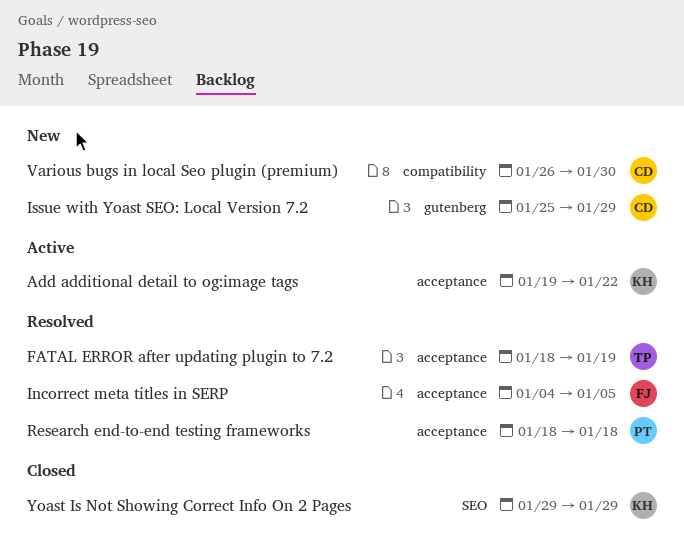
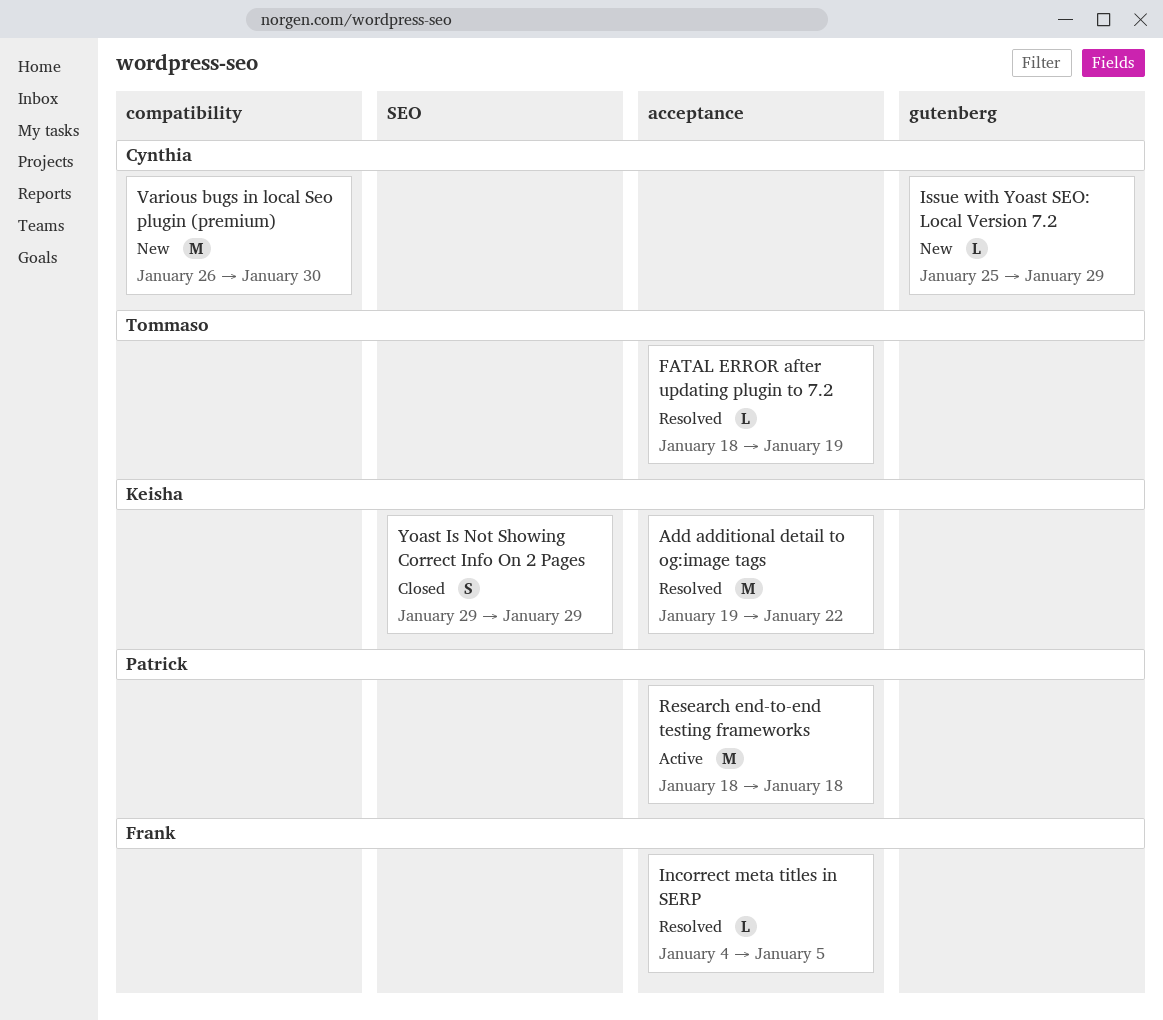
Add additional detail to og:image tags, status: Active -> Resolved
Research end-to-end testing frameworks, status: Resolved -> Active

